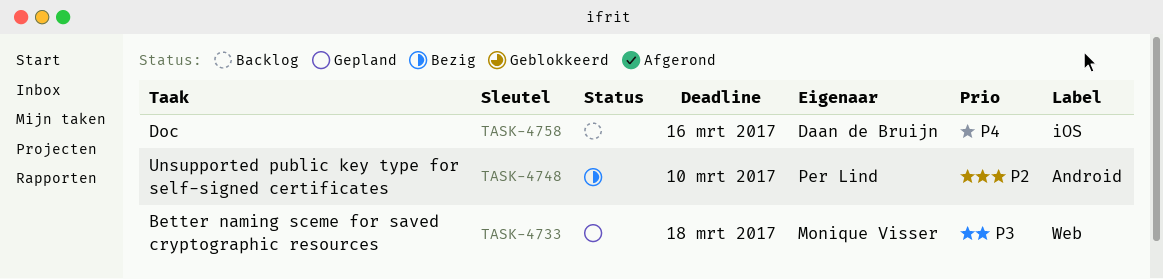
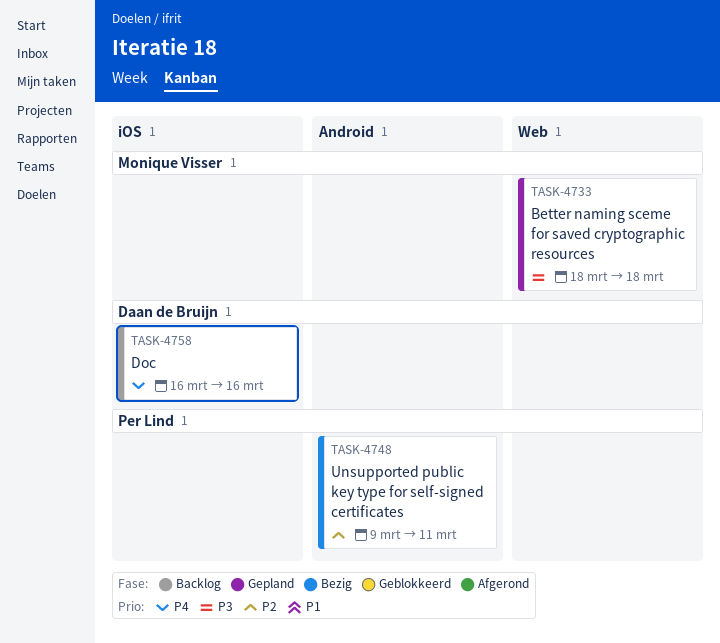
TASK-4748, due: Mar 10 -> Mar 11

